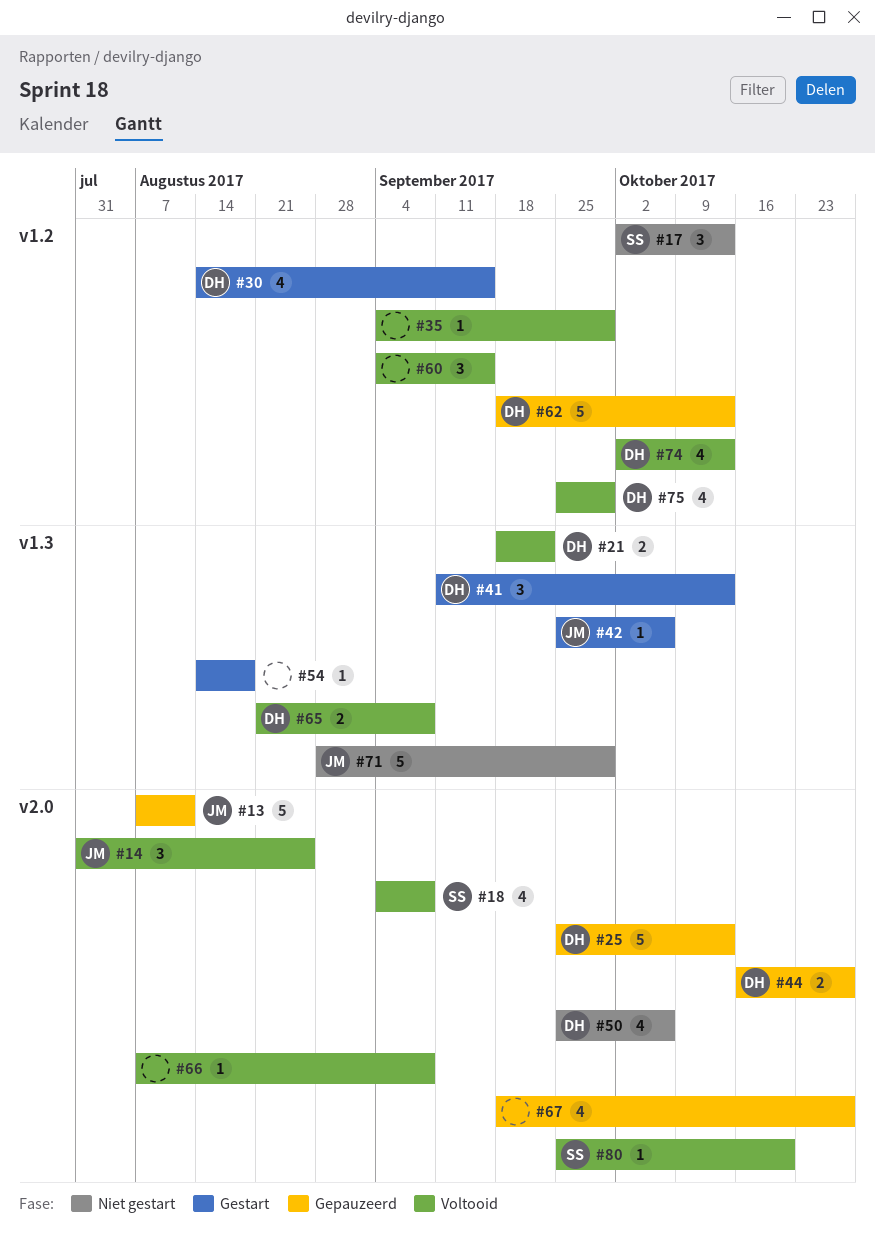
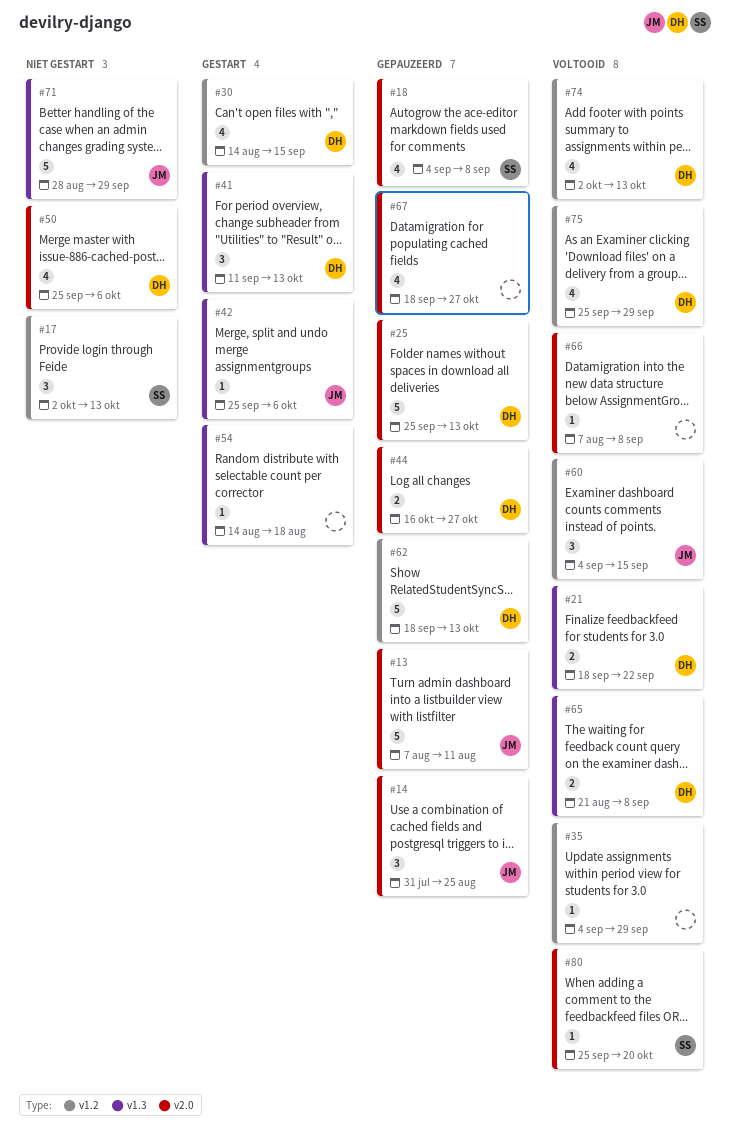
#14, status: Voltooid -> Gepauzeerd
#18, status: Voltooid -> Gepauzeerd
#60, owner: none -> JM

